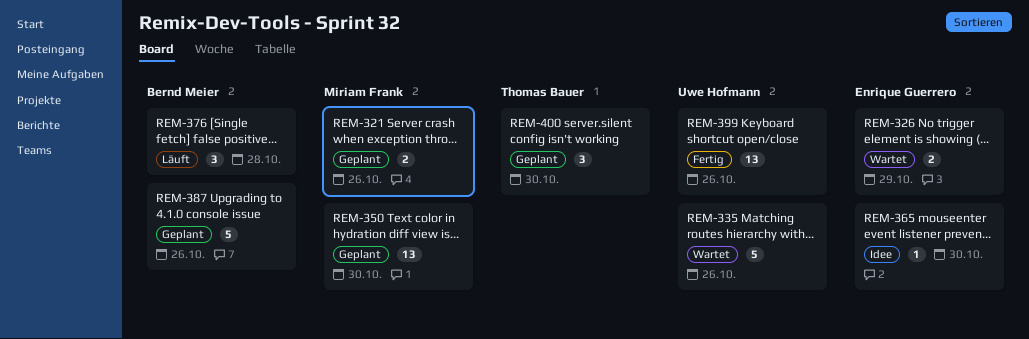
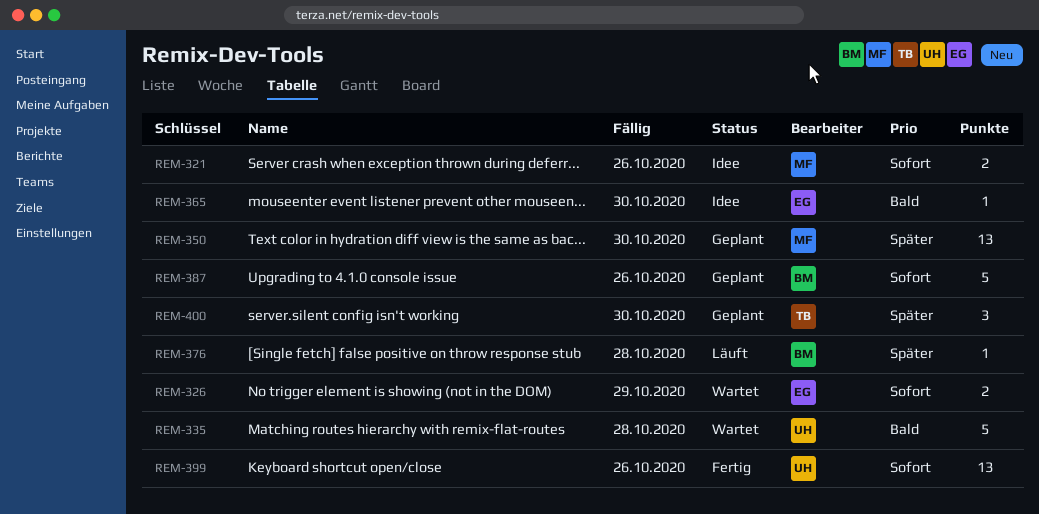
REM-321, status: Geplant -> Idee
REM-335, due: Oct 26 -> Oct 28
REM-376, estimate: 3 -> 1

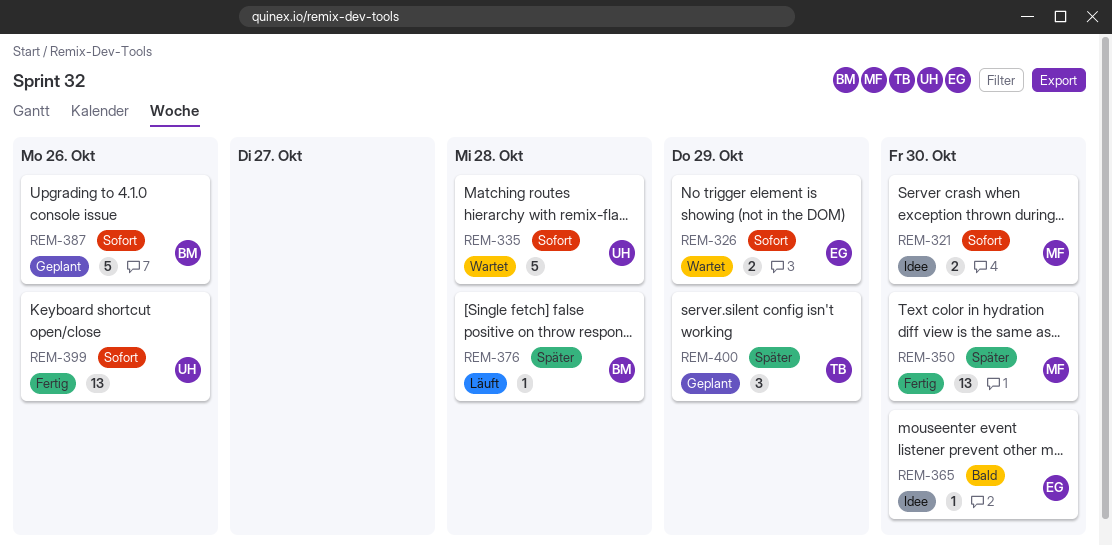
REM-321, due: Oct 26 -> Oct 30
REM-335, priority: Bald -> Sofort
REM-350, status: Geplant -> Fertig
REM-400, due: Oct 30 -> Oct 29

